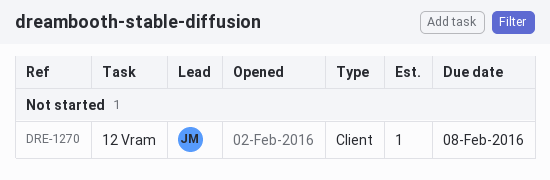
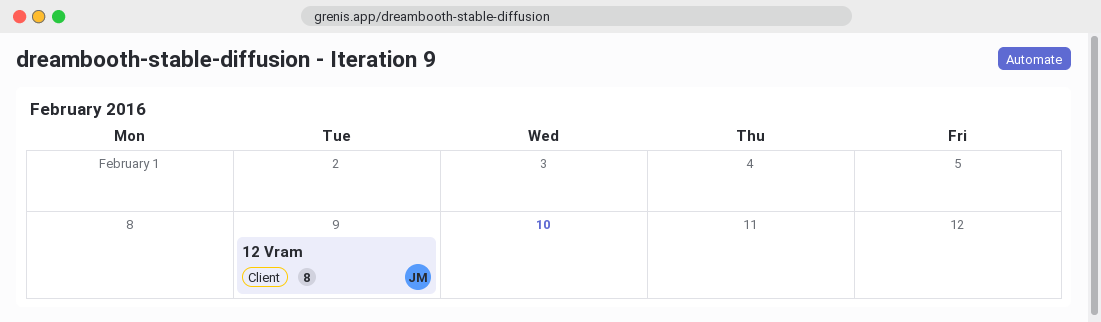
12 Vram, estimate: 1 -> 8
12 Vram, due: Feb 8 -> Feb 9

